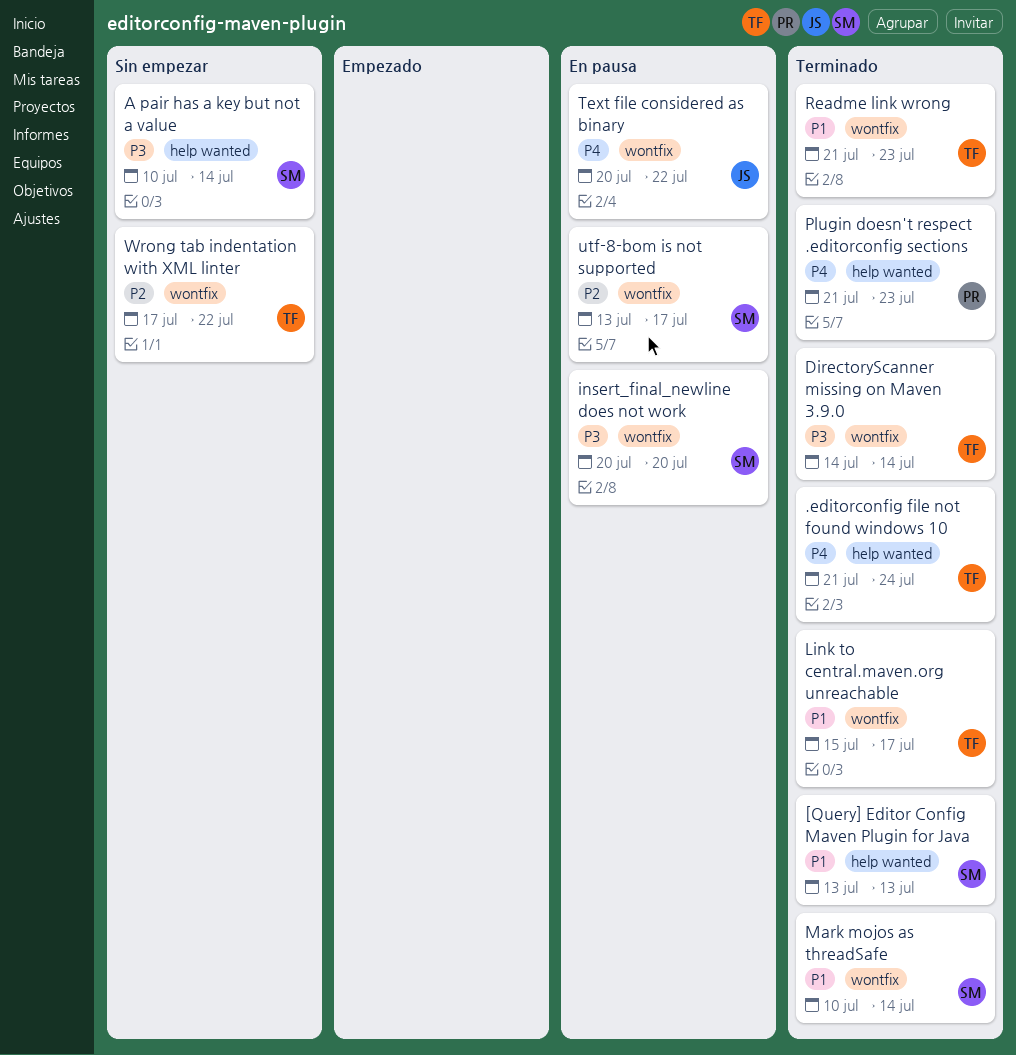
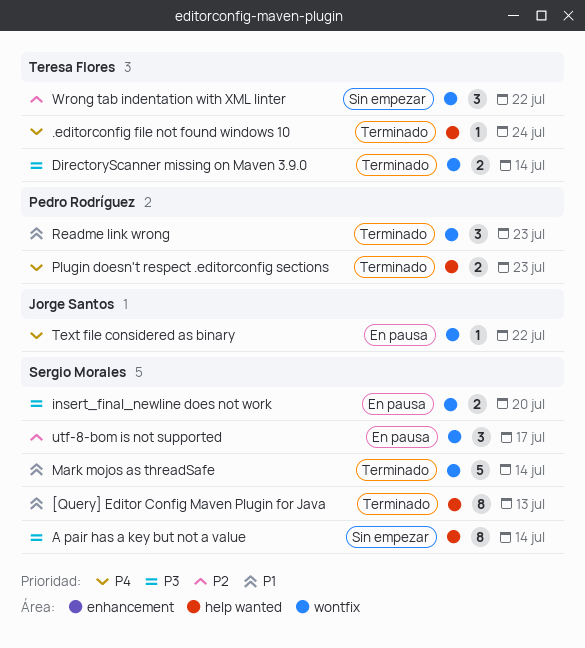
Link to central.maven.org unreachable: present -> none
Readme link wrong, owner: Teresa Flores -> Pedro Rodríguez

